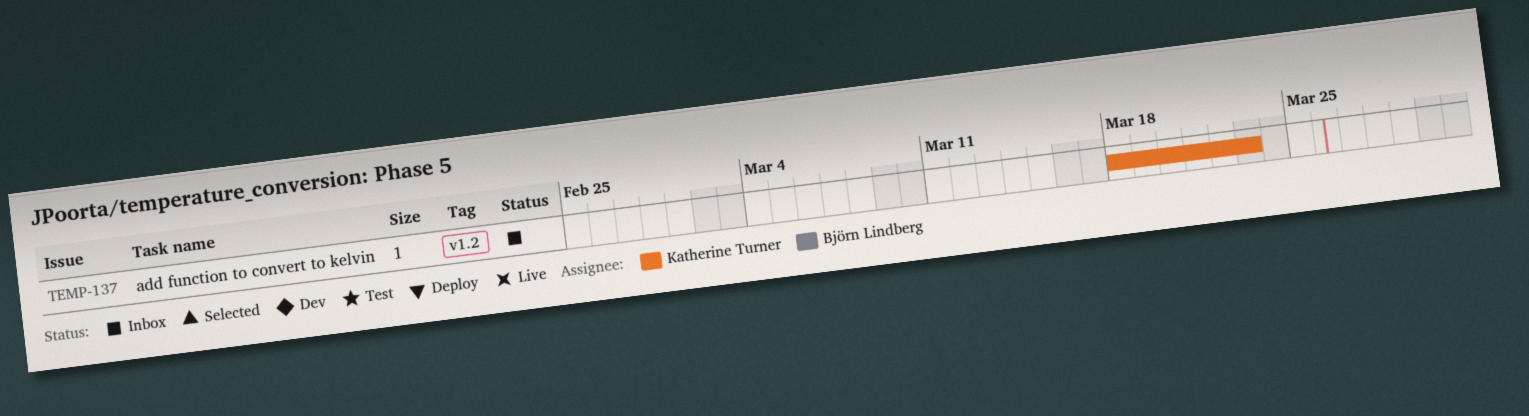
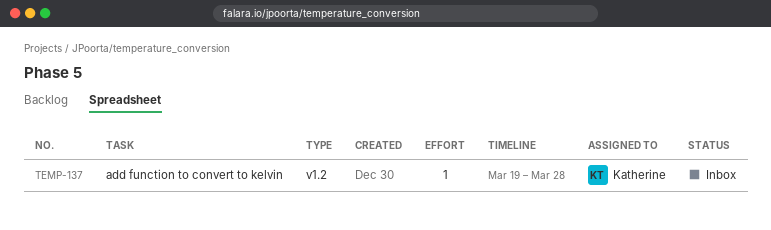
TEMP-137, start: Mar 18 -> Mar 19
TEMP-137, due: Mar 23 -> Mar 28

